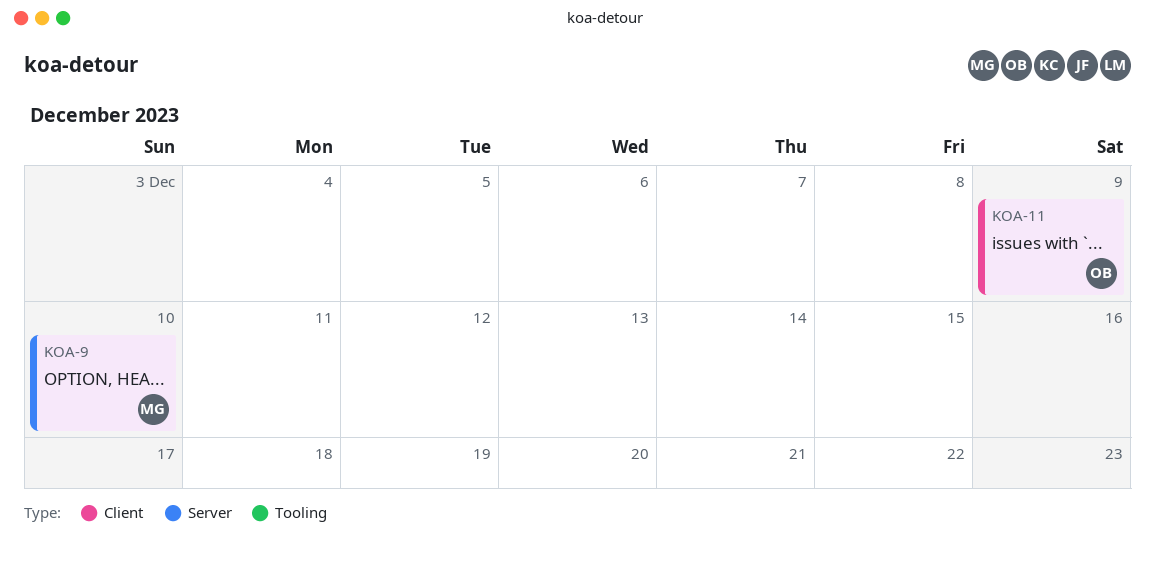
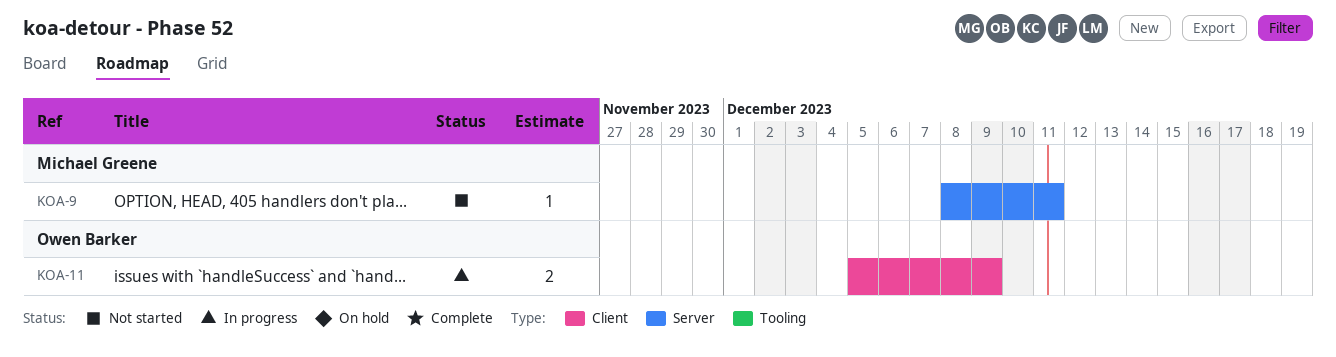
KOA-9, due: Dec 10 -> Dec 11

